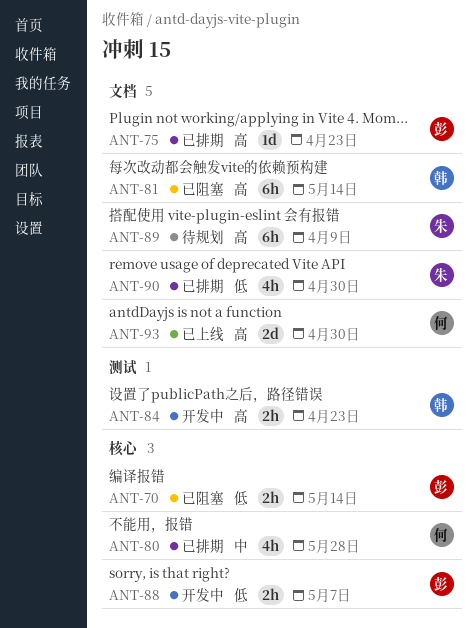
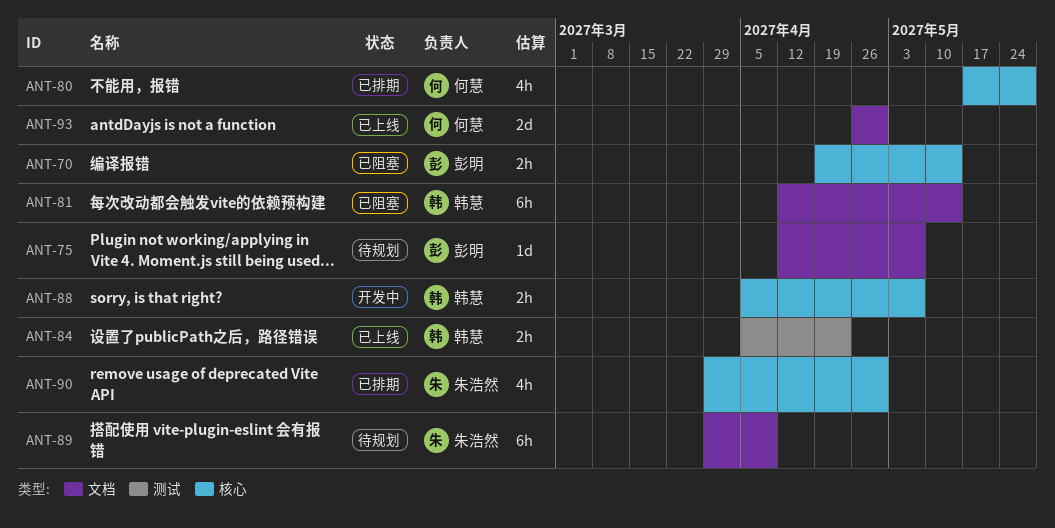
ANT-75, status: 已排期 -> 待规划
ANT-75, due: Apr 23 -> May 7
ANT-84, status: 开发中 -> 已上线
ANT-88, owner: 彭明 -> 韩慧
ANT-90, label: 文档 -> 核心

